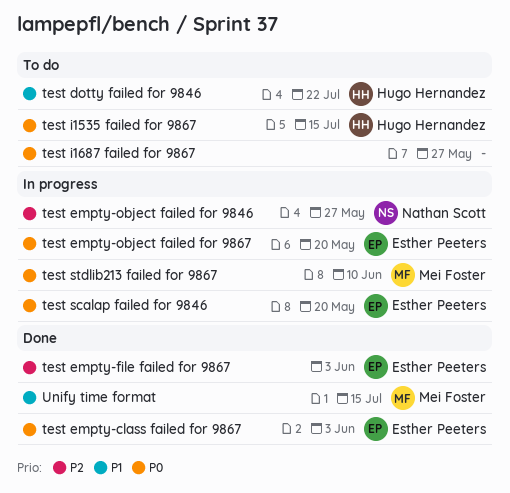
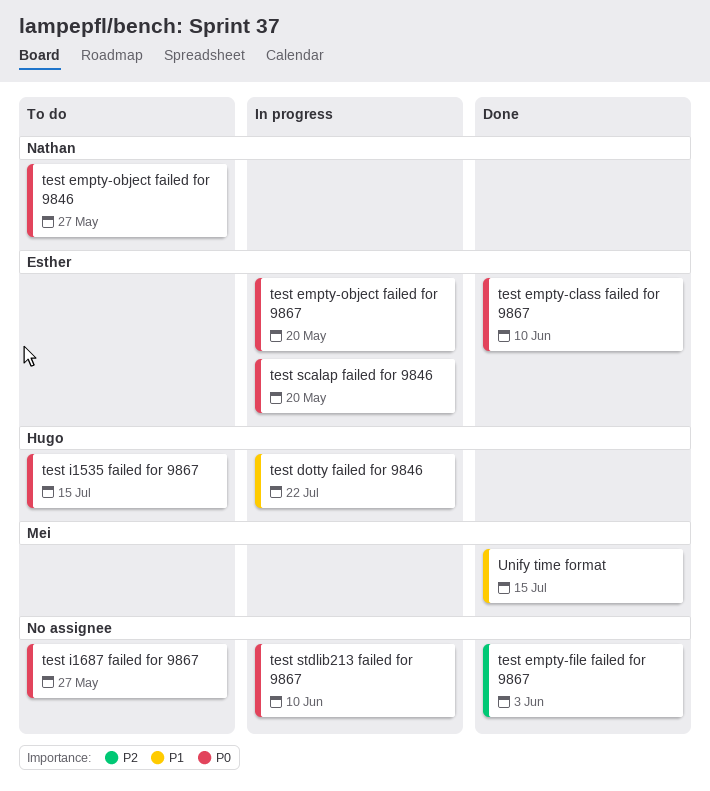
test dotty failed for 9846, status: To do -> In progress
test empty-class failed for 9867, due: Jun 3 -> Jun 10
test empty-file failed for 9867, owner: Esther Peeters -> none
test empty-object failed for 9846, status: In progress -> To do
test empty-object failed for 9846, priority: P2 -> P0
test stdlib213 failed for 9867, owner: Mei Foster -> none

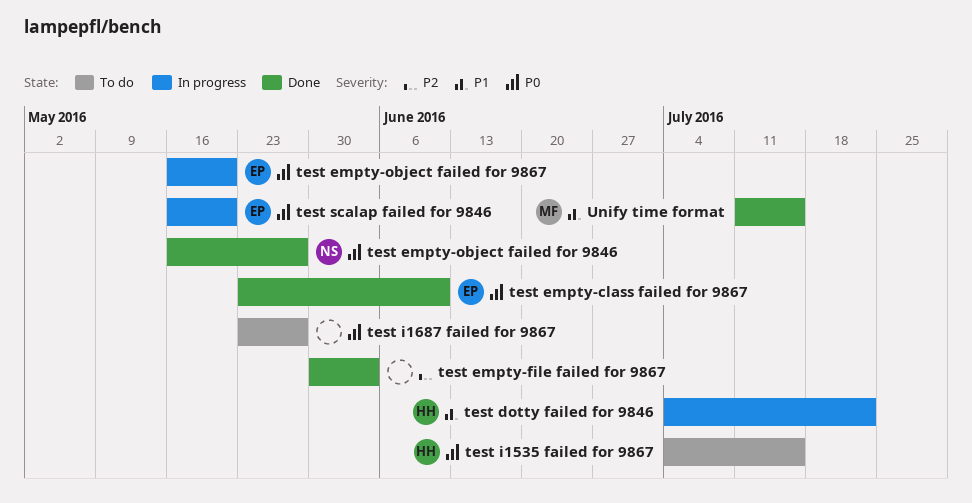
test empty-object failed for 9846, status: To do -> Done
test stdlib213 failed for 9867: present -> none

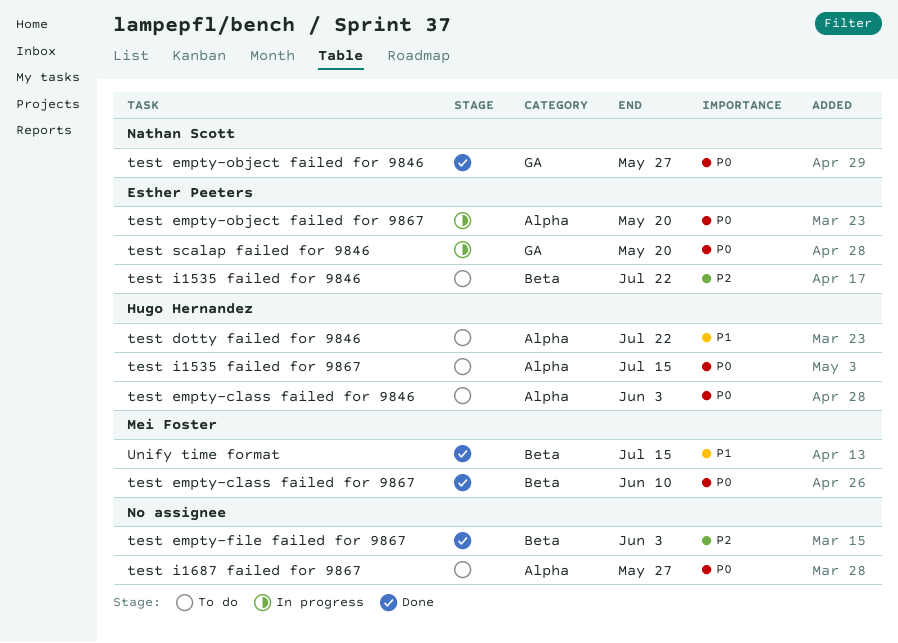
test dotty failed for 9846, status: In progress -> To do
test empty-class failed for 9846: none -> present
test empty-class failed for 9867, owner: Esther Peeters -> Mei Foster
test i1535 failed for 9846: none -> present

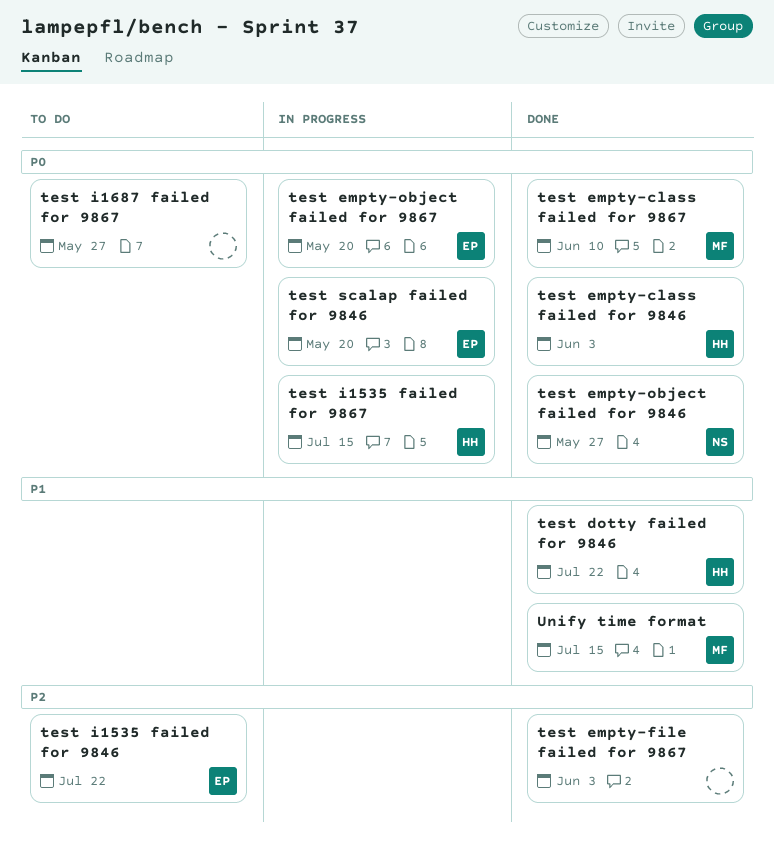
test dotty failed for 9846, status: To do -> Done
test empty-class failed for 9846, status: To do -> Done
test i1535 failed for 9867, status: To do -> In progress

